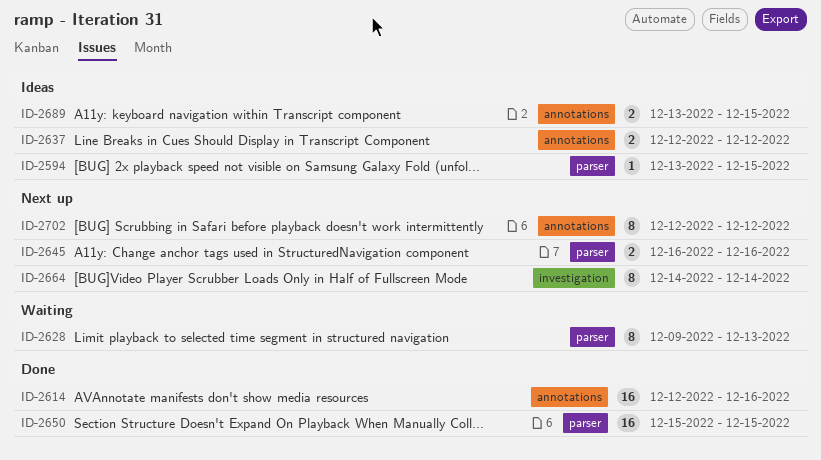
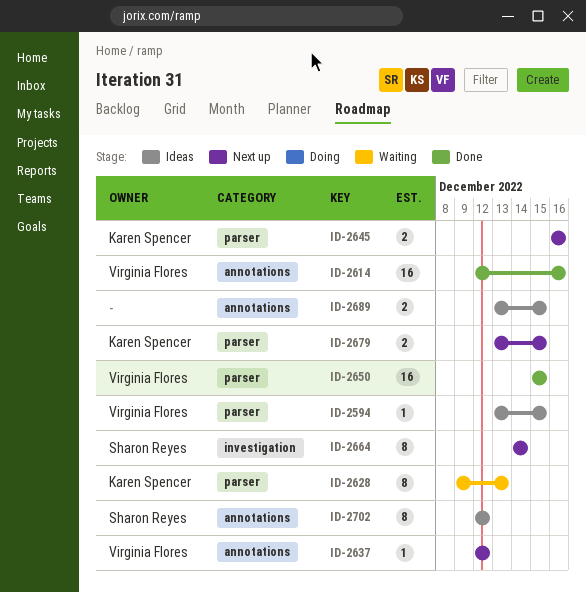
ID-2637, status: Ideas -> Next up
ID-2637, estimate: 2 -> 1
ID-2679: none -> present
ID-2702, status: Next up -> Ideas

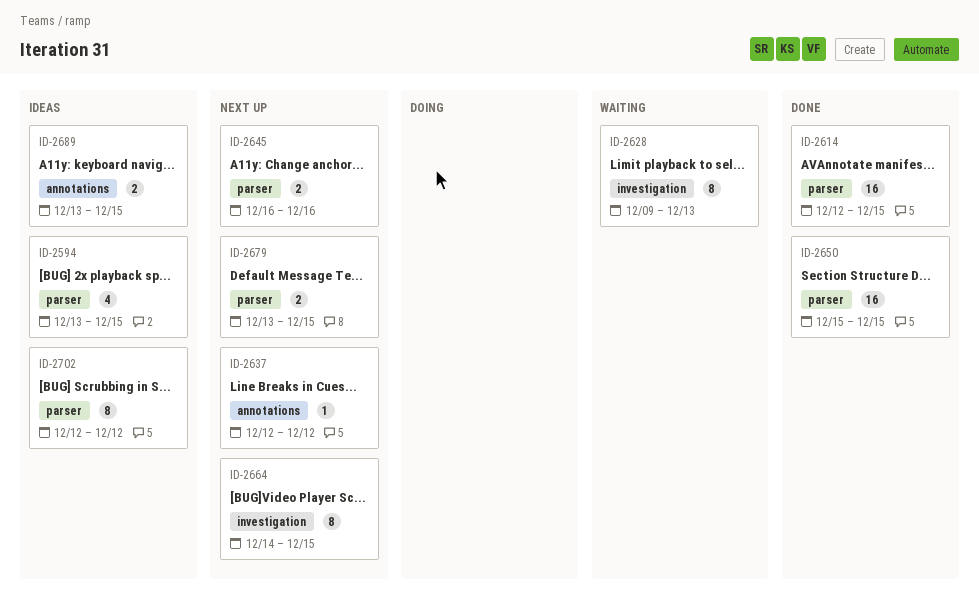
ID-2594, estimate: 1 -> 4
ID-2614, label: annotations -> parser
ID-2614, due: Dec 16 -> Dec 15
ID-2628, label: parser -> investigation
ID-2664, due: Dec 14 -> Dec 15
ID-2702, label: annotations -> parser

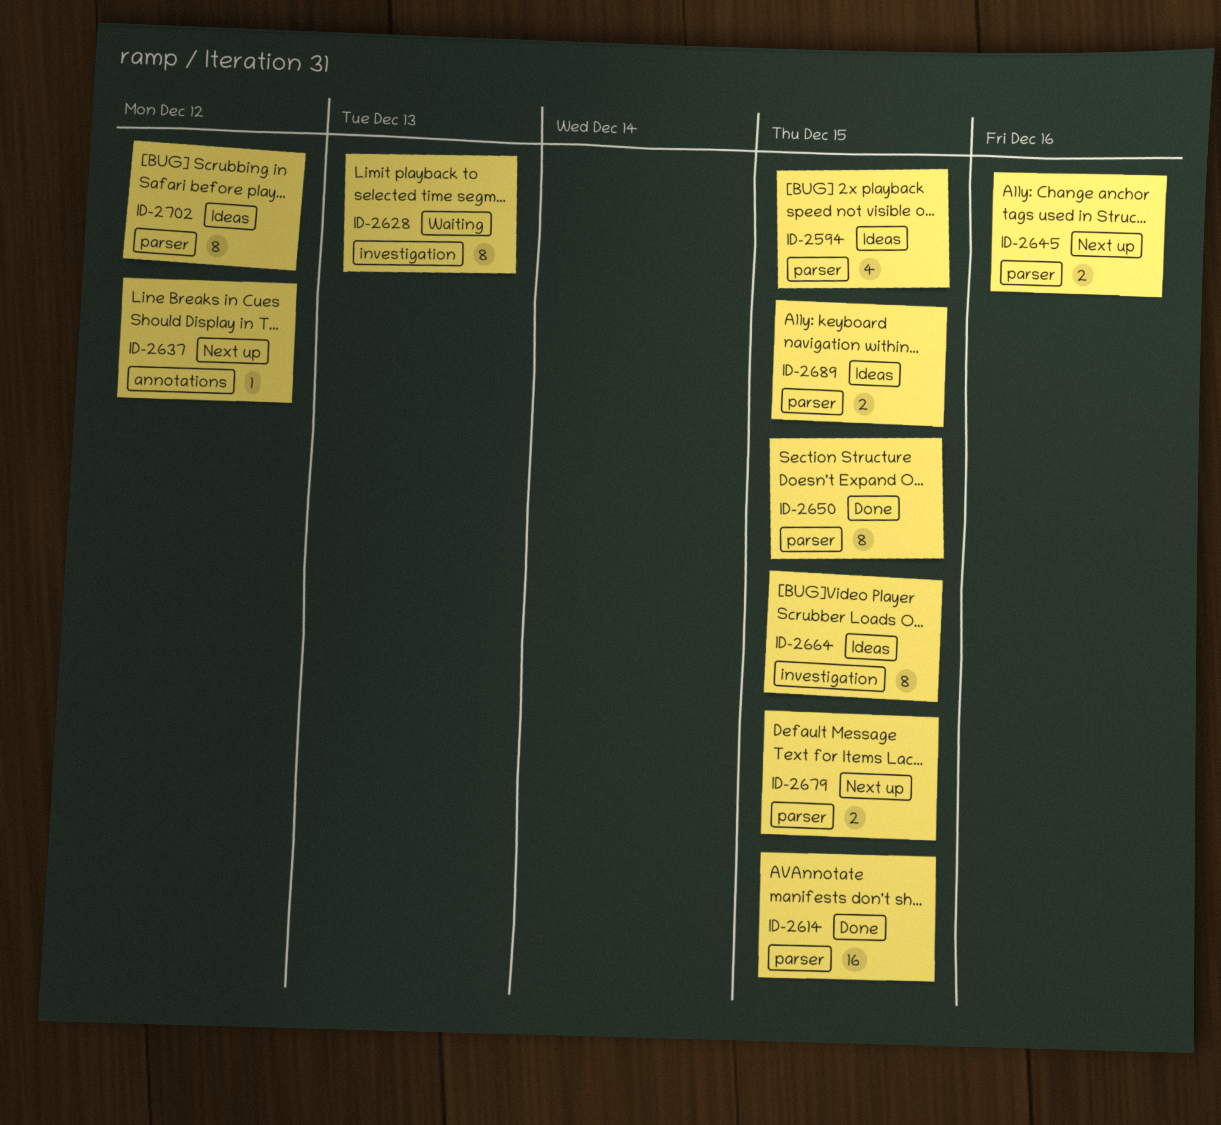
ID-2650, estimate: 16 -> 8
ID-2664, status: Next up -> Ideas
ID-2689, label: annotations -> parser

